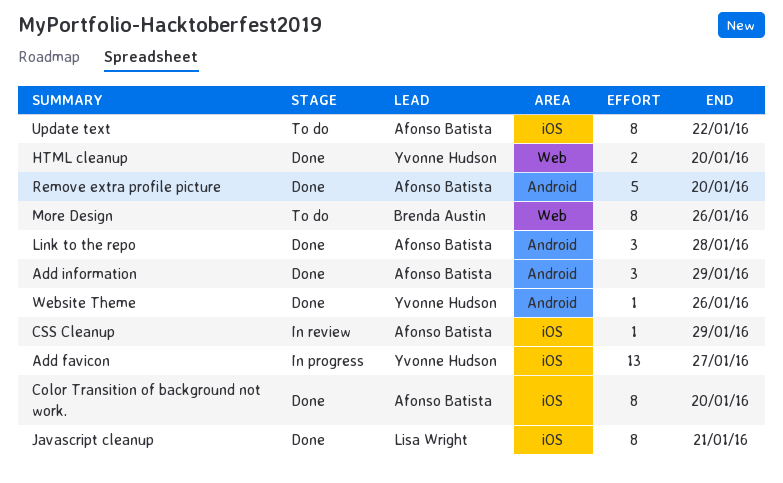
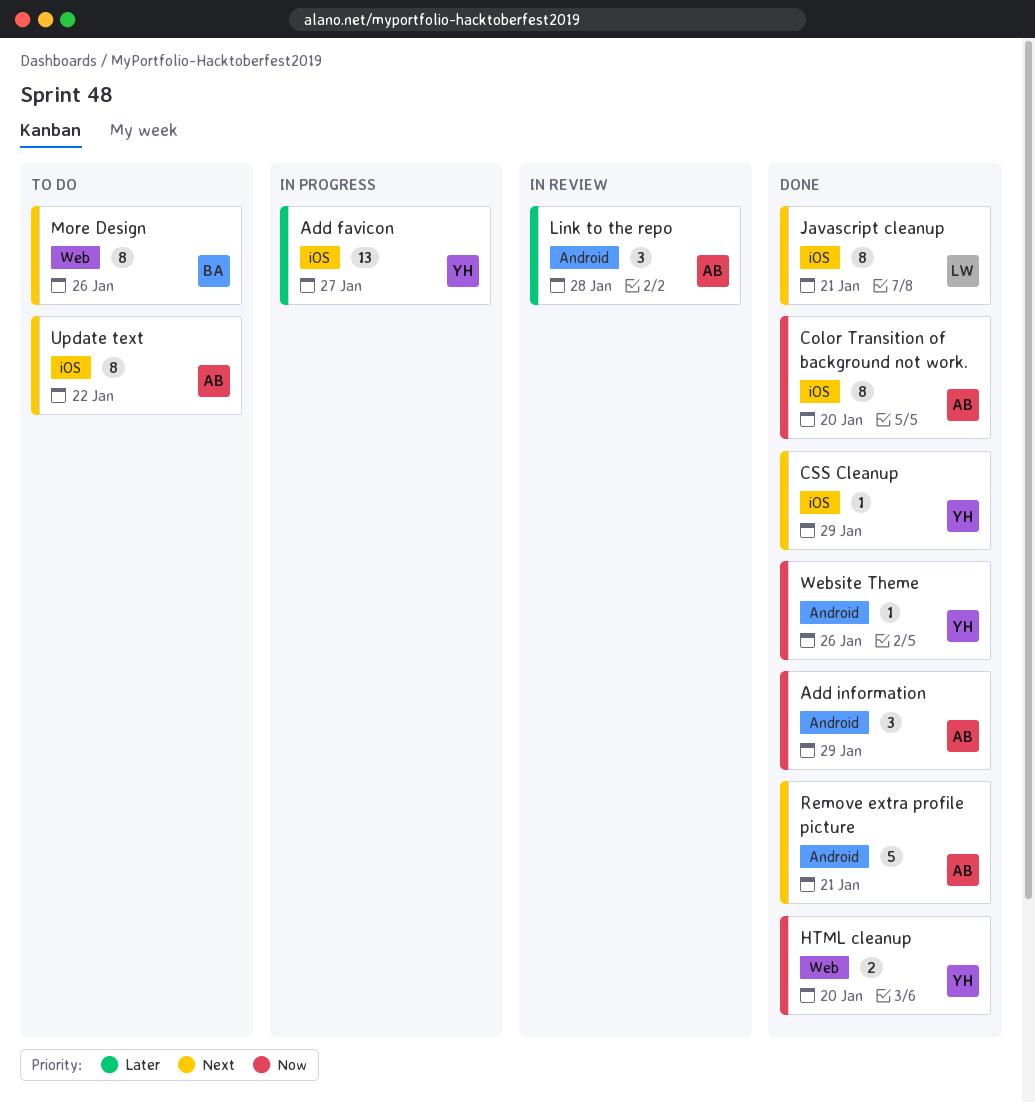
CSS Cleanup, status: In review -> Done
CSS Cleanup, owner: Afonso Batista -> Yvonne Hudson
Link to the repo, status: Done -> In review
Remove extra profile picture, due: Jan 20 -> Jan 21

